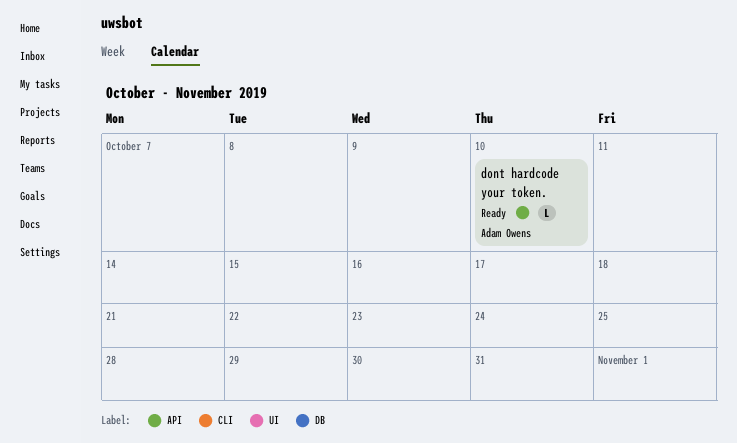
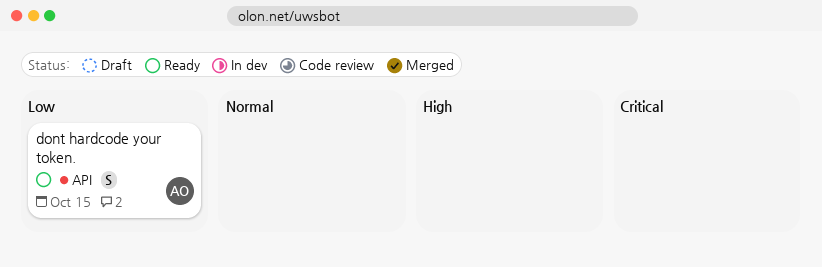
dont hardcode your token., estimate: L -> S
dont hardcode your token., due: Oct 10 -> Oct 15

